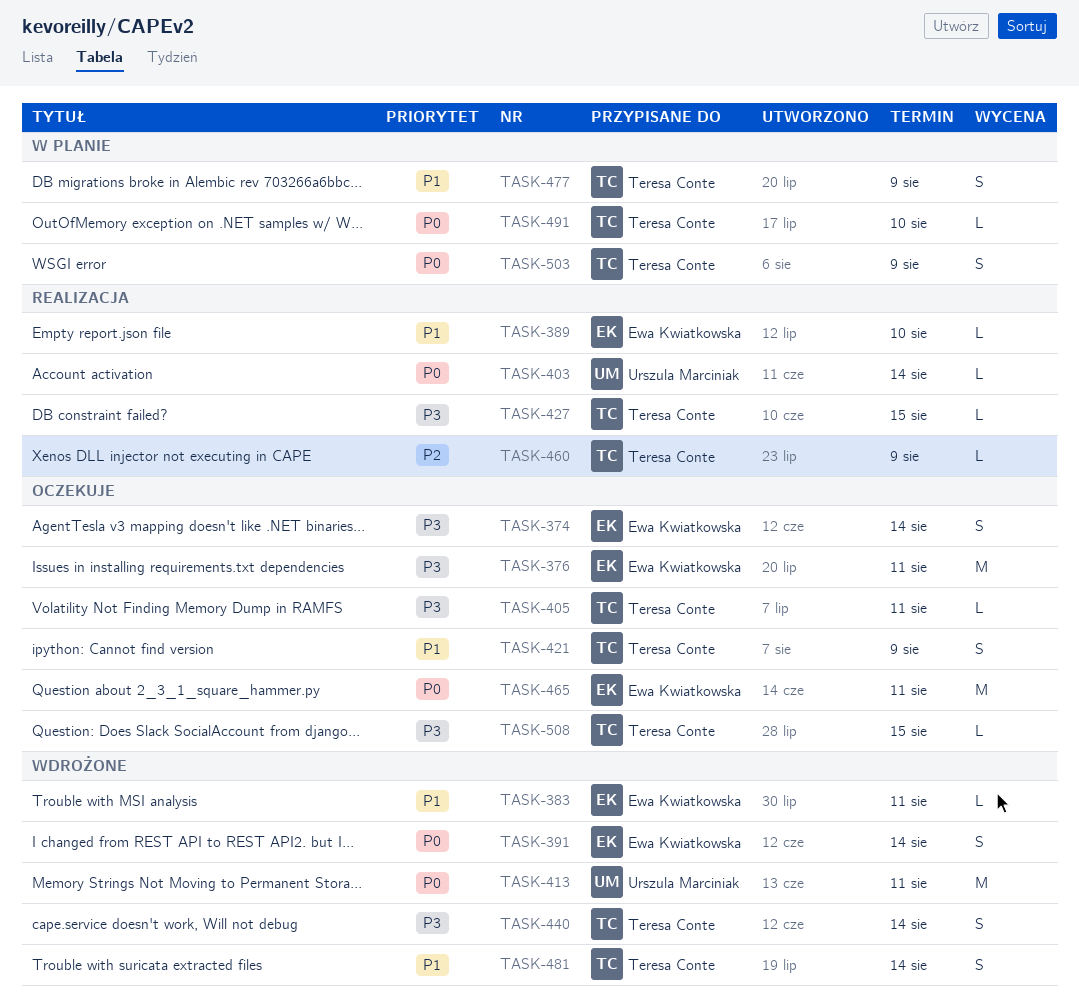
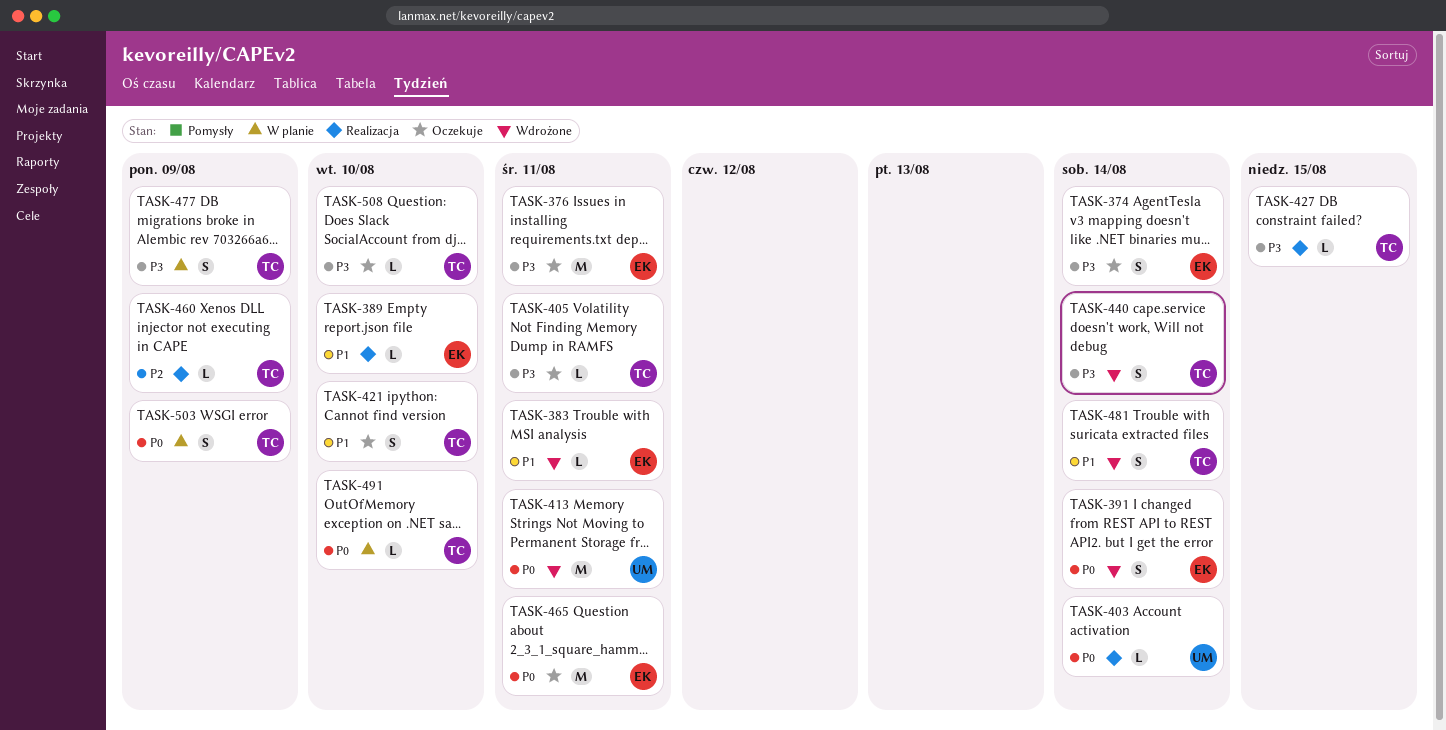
TASK-421, due: Aug 9 -> Aug 10
TASK-477, priority: P1 -> P3
TASK-508, due: Aug 15 -> Aug 10

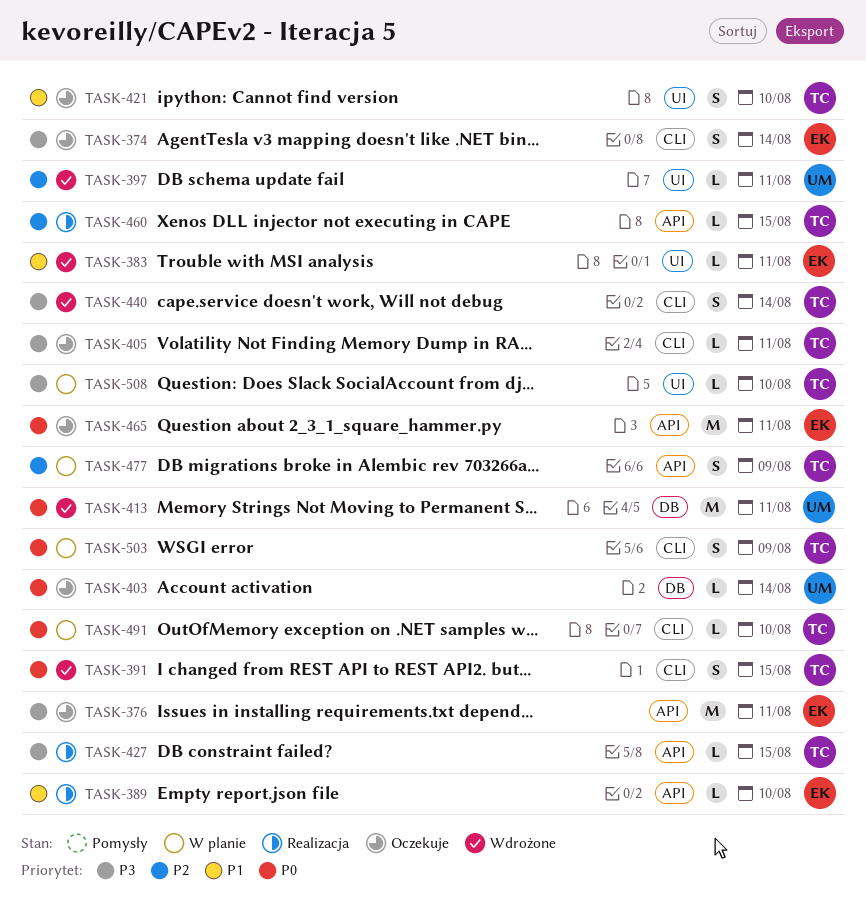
TASK-391, owner: EK -> TC
TASK-391, due: Aug 14 -> Aug 15
TASK-397: none -> present
TASK-403, status: Realizacja -> Oczekuje
TASK-460, due: Aug 9 -> Aug 15
TASK-477, priority: P3 -> P2
TASK-481: present -> none
TASK-508, status: Oczekuje -> W planie

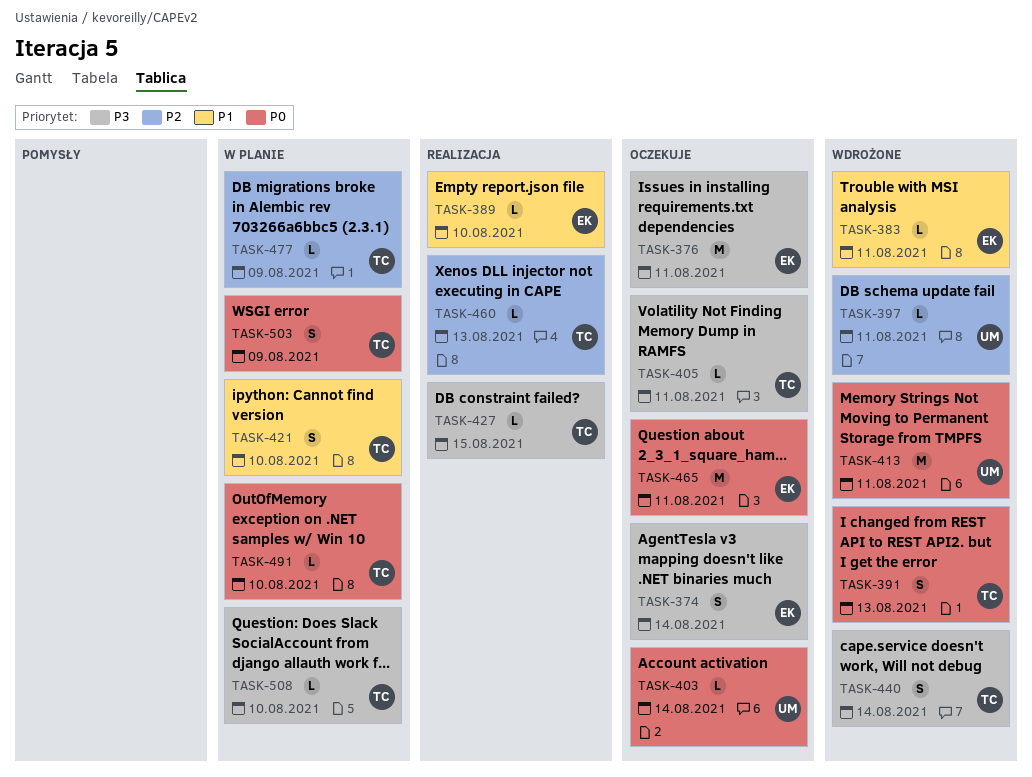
TASK-391, due: Aug 15 -> Aug 13
TASK-421, status: Oczekuje -> W planie
TASK-460, due: Aug 15 -> Aug 13
TASK-477, estimate: S -> L

